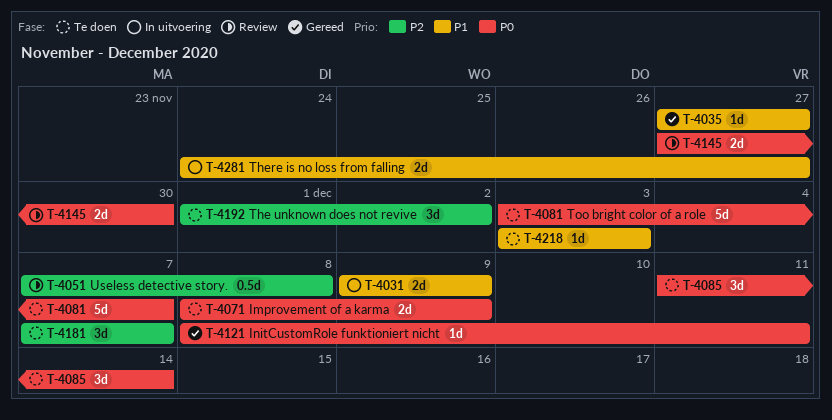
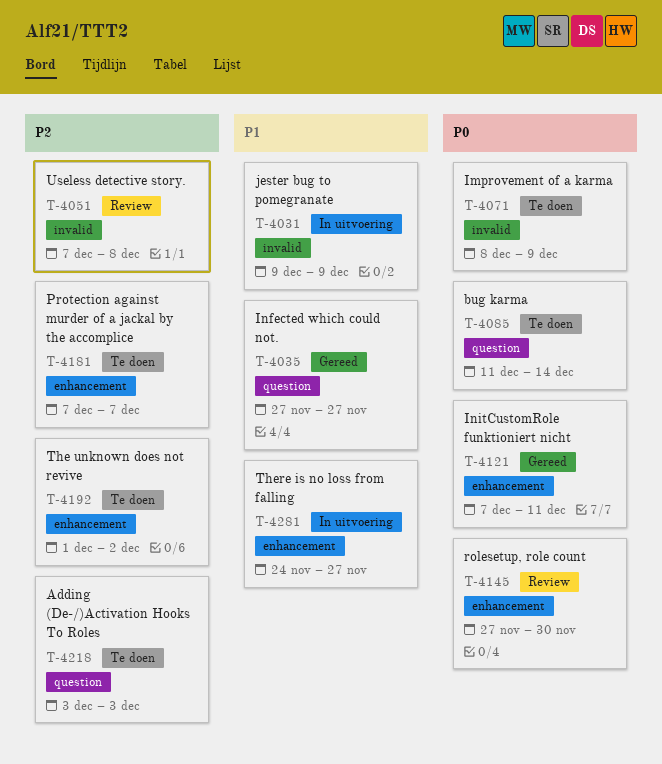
T-4081: present -> none
T-4121, start: Dec 8 -> Dec 7
T-4218, priority: P1 -> P2

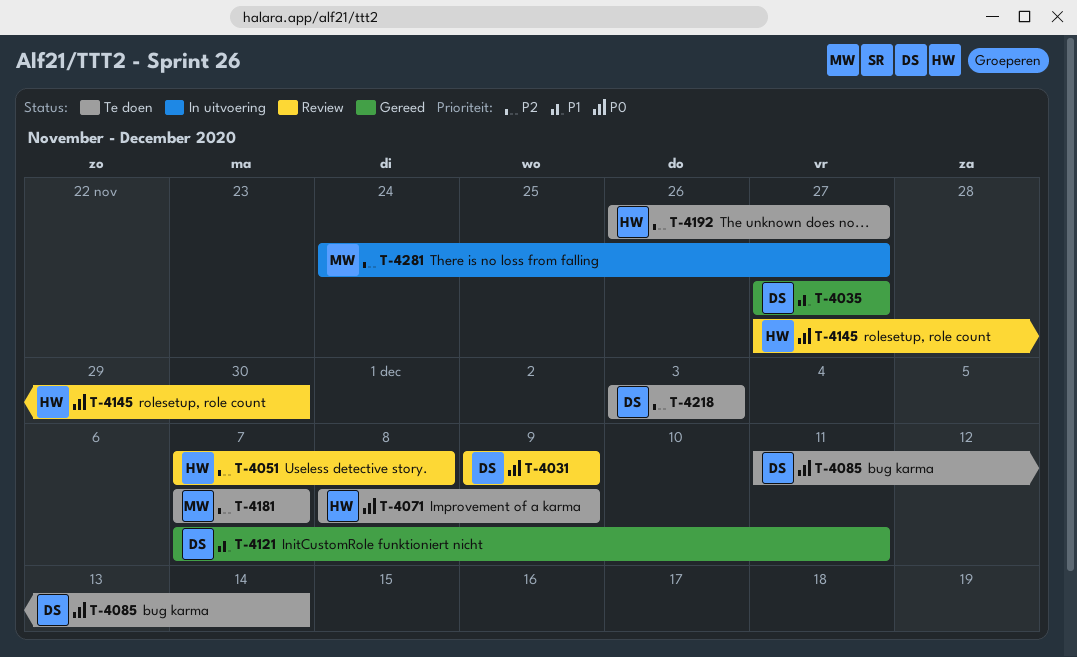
T-4031, status: In uitvoering -> Review
T-4031, priority: P1 -> P0
T-4121, priority: P0 -> P1
T-4192, start: Dec 1 -> Nov 26
T-4192, due: Dec 2 -> Nov 27
T-4281, priority: P1 -> P2

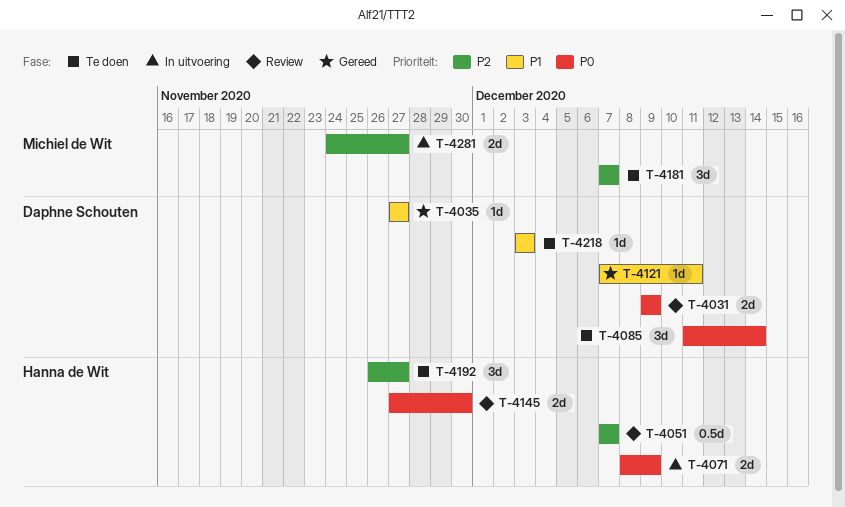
T-4051, due: Dec 8 -> Dec 7
T-4071, status: Te doen -> In uitvoering
T-4218, priority: P2 -> P1

